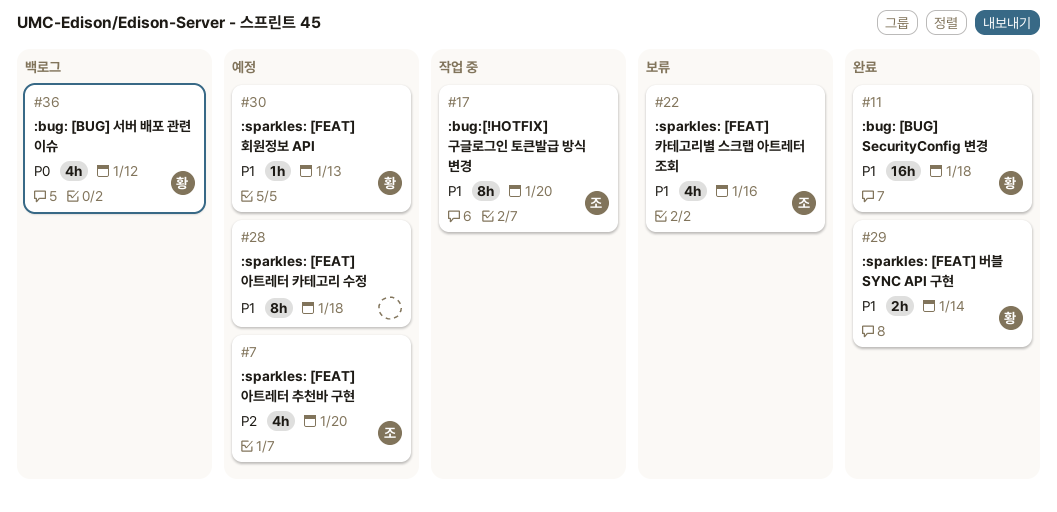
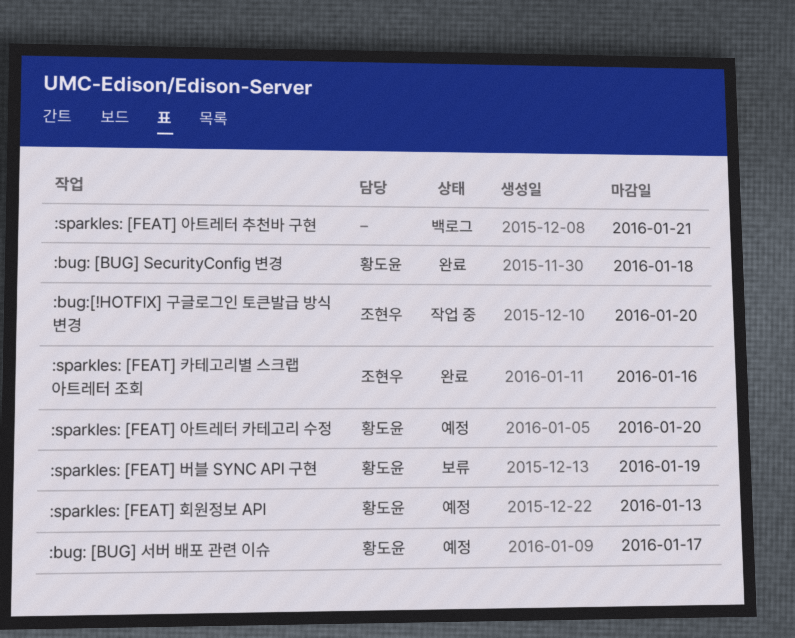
:bug: [BUG] 서버 배포 관련 이슈, status: 백로그 -> 예정
:bug: [BUG] 서버 배포 관련 이슈, due: Jan 12 -> Jan 17
:sparkles: [FEAT] 버블 SYNC API 구현, status: 완료 -> 보류
:sparkles: [FEAT] 버블 SYNC API 구현, due: Jan 14 -> Jan 19
:sparkles: [FEAT] 아트레터 추천바 구현, status: 예정 -> 백로그
:sparkles: [FEAT] 아트레터 추천바 구현, owner: 조현우 -> none
:sparkles: [FEAT] 아트레터 추천바 구현, due: Jan 20 -> Jan 21
:sparkles: [FEAT] 아트레터 카테고리 수정, owner: none -> 황도윤
:sparkles: [FEAT] 아트레터 카테고리 수정, due: Jan 18 -> Jan 20
:sparkles: [FEAT] 카테고리별 스크랩 아트레터 조회, status: 보류 -> 완료

